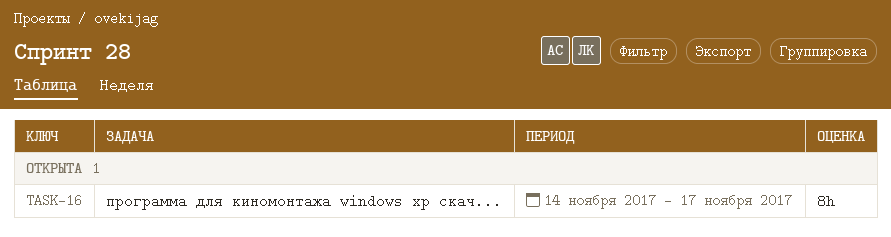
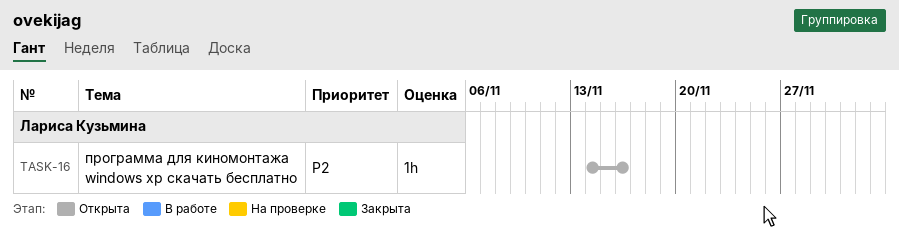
TASK-16, estimate: 8h -> 1h
TASK-16, due: Nov 17 -> Nov 16

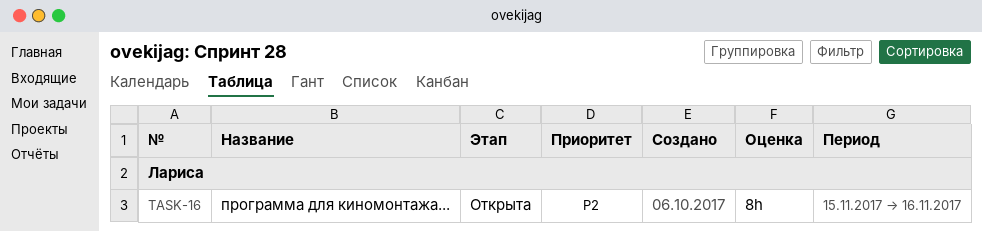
TASK-16, estimate: 1h -> 8h
TASK-16, start: Nov 14 -> Nov 15

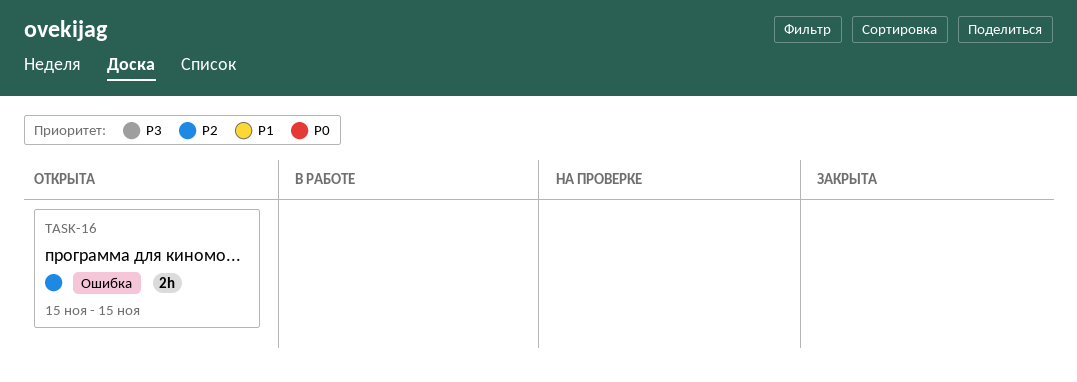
TASK-16, estimate: 8h -> 2h
TASK-16, due: Nov 16 -> Nov 15

